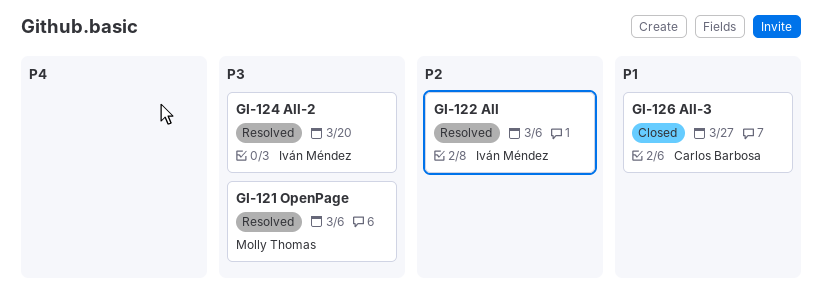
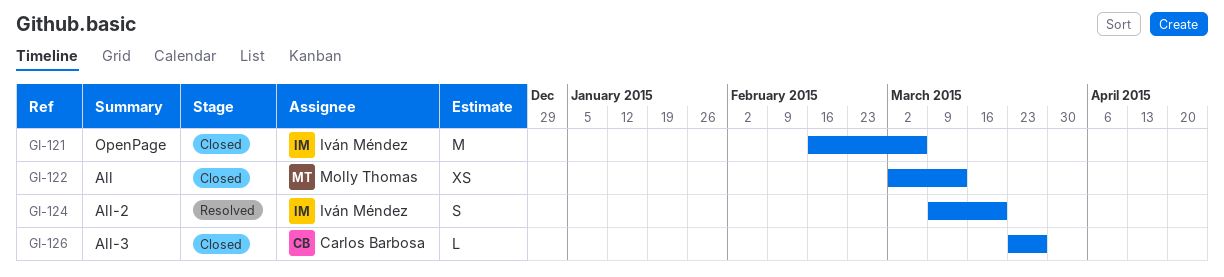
GI-121, status: Resolved -> Closed
GI-121, owner: Molly Thomas -> Iván Méndez
GI-122, status: Resolved -> Closed
GI-122, owner: Iván Méndez -> Molly Thomas
GI-122, due: Mar 6 -> Mar 13

